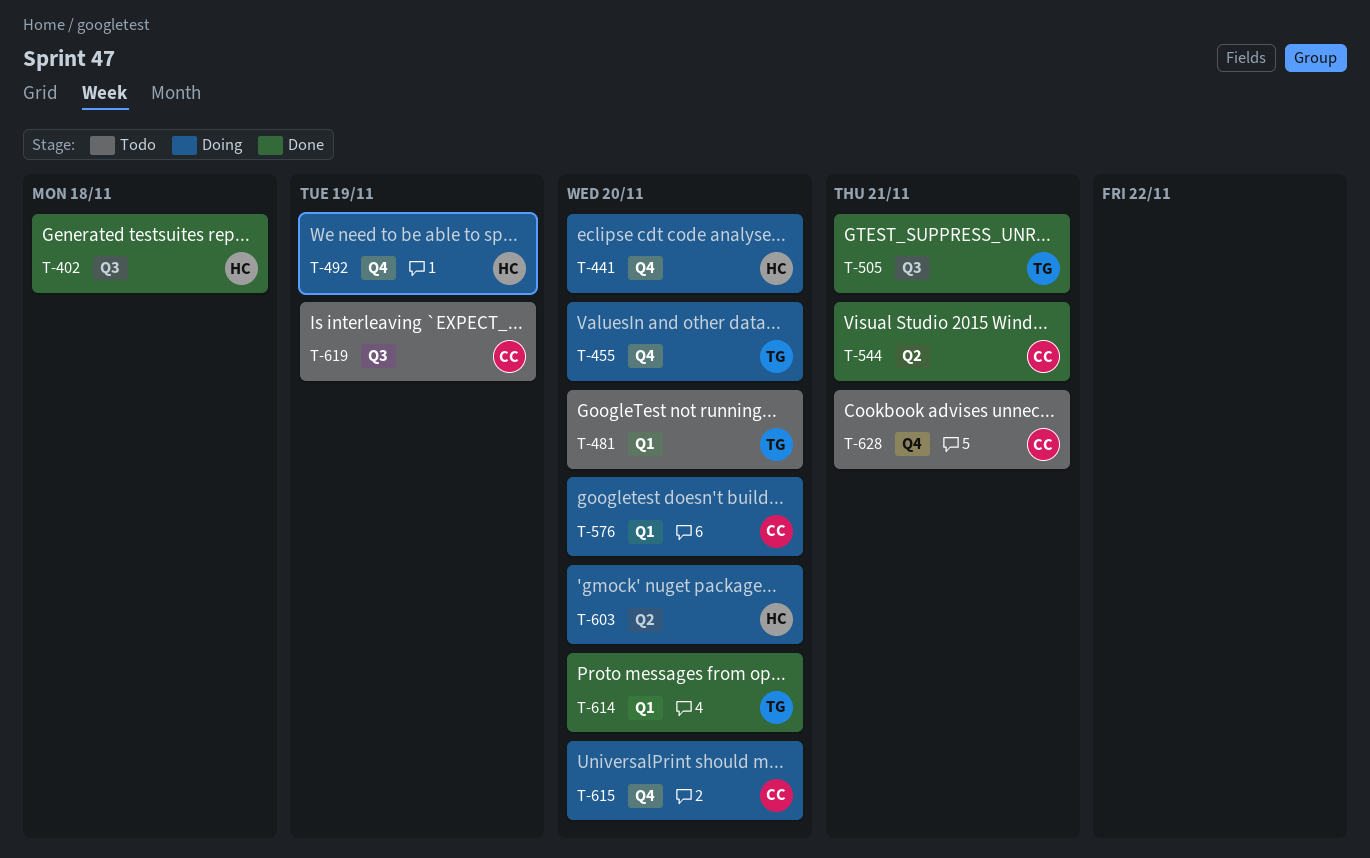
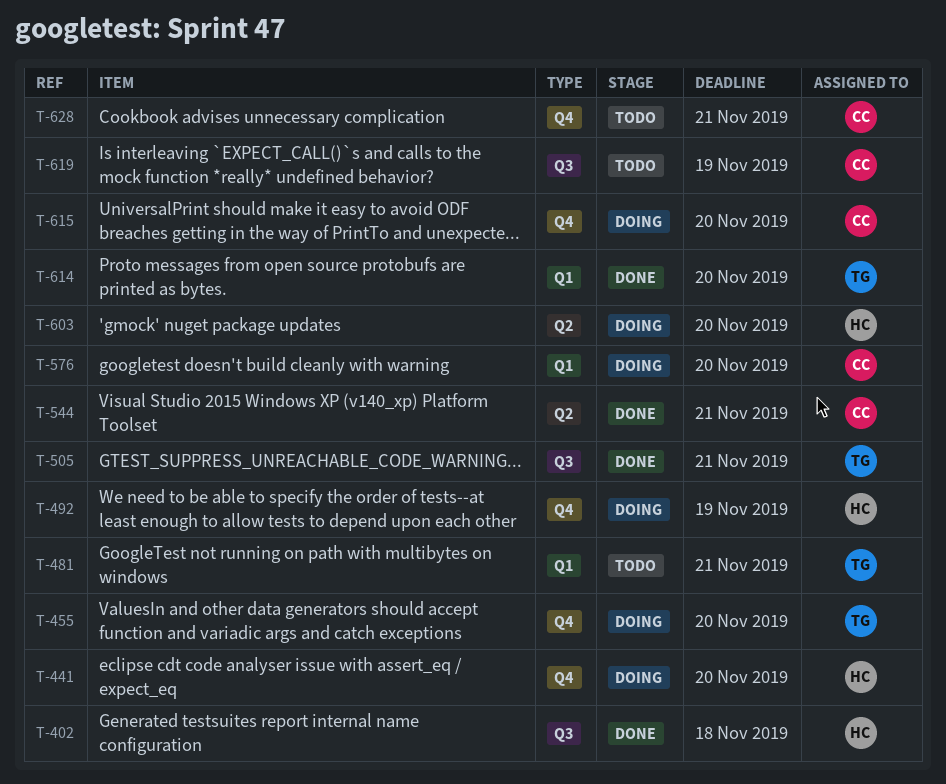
T-481, due: Nov 20 -> Nov 21

